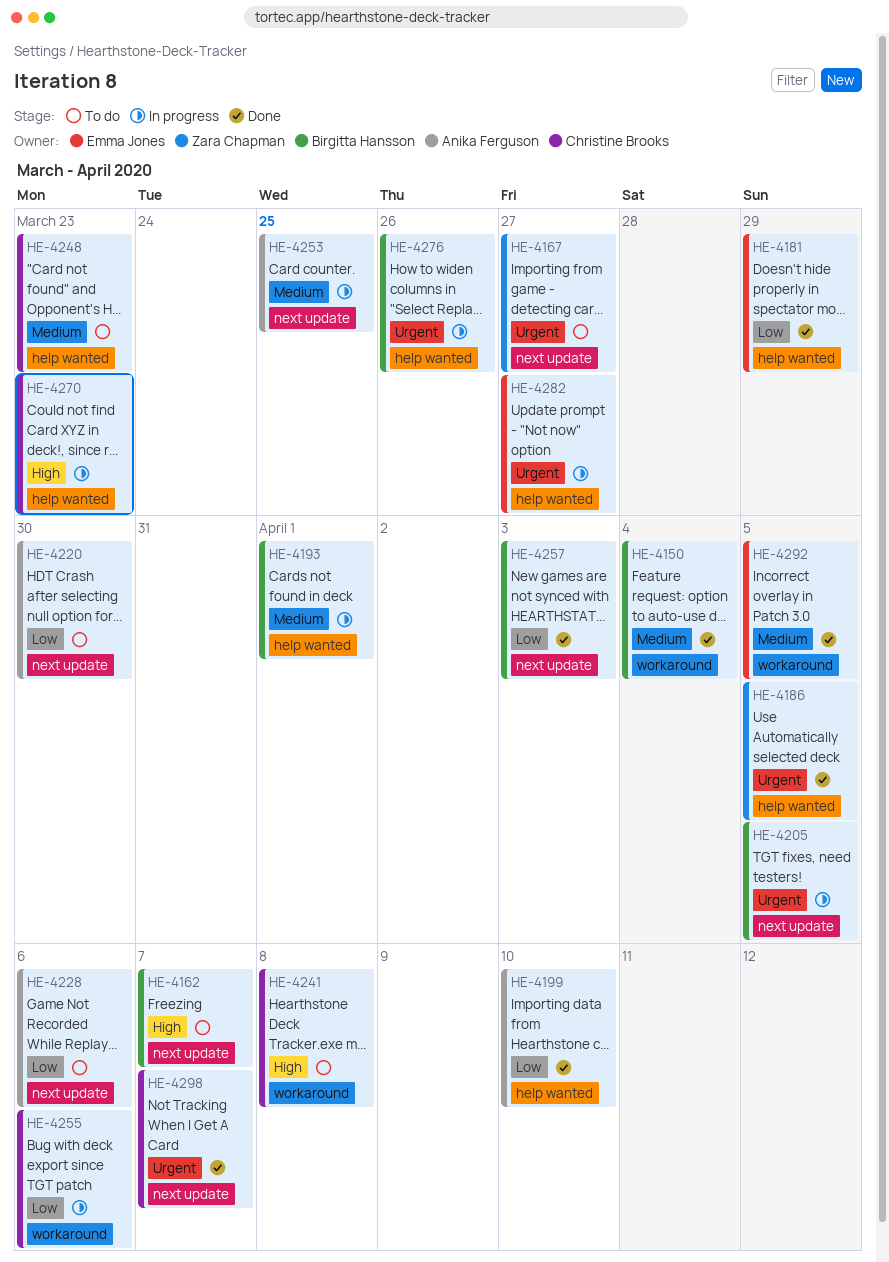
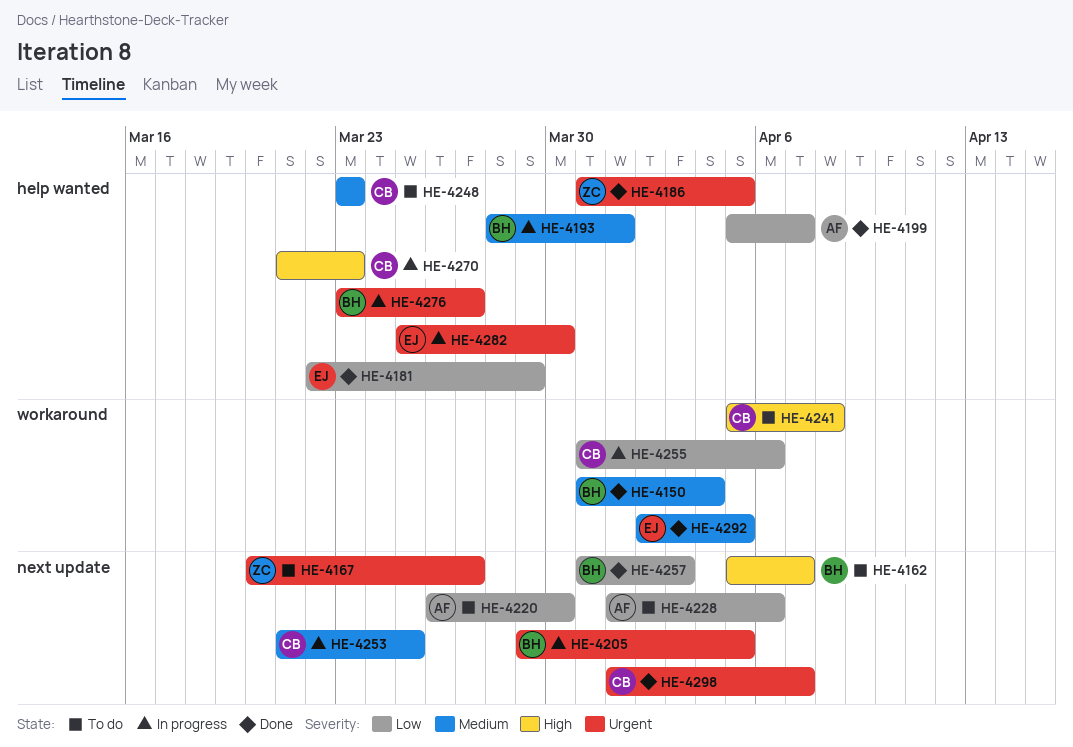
HE-4199, due: Apr 10 -> Apr 7
HE-4253, owner: Anika Ferguson -> Christine Brooks
HE-4276, due: Mar 26 -> Mar 27
HE-4282, due: Mar 27 -> Mar 30

